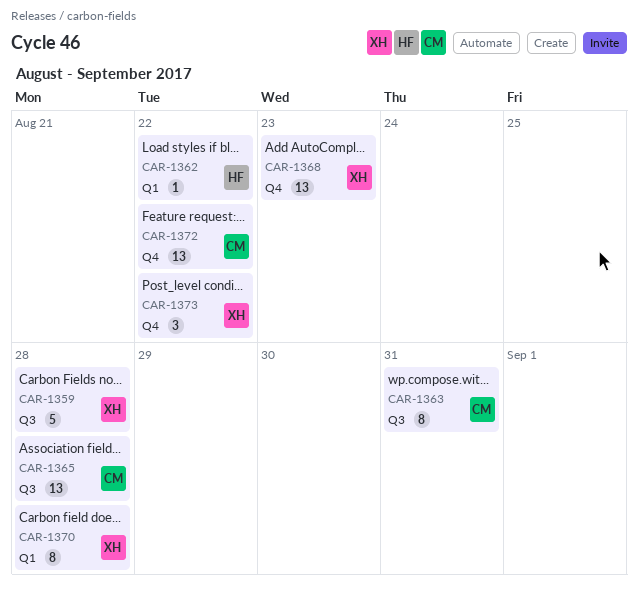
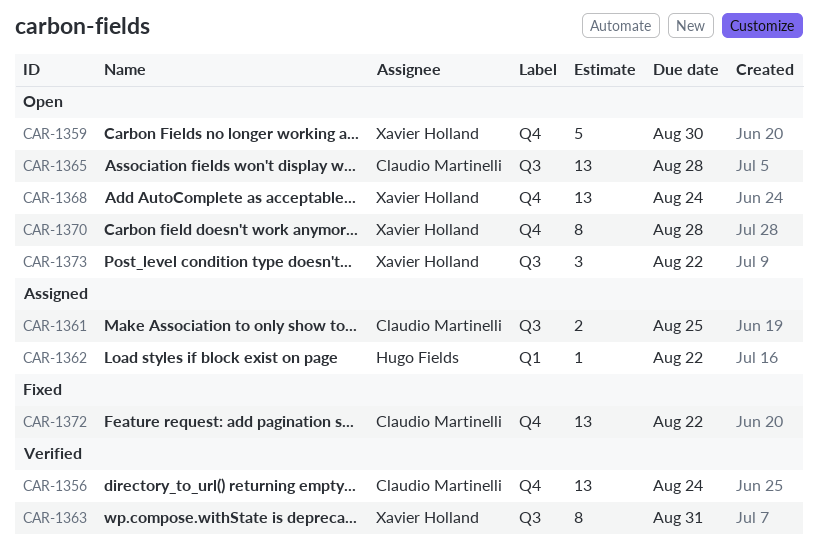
CAR-1356: none -> present
CAR-1359, label: Q3 -> Q4
CAR-1359, due: Aug 28 -> Aug 30
CAR-1361: none -> present
CAR-1363, owner: Claudio Martinelli -> Xavier Holland
CAR-1368, due: Aug 23 -> Aug 24
CAR-1370, label: Q1 -> Q4
CAR-1373, label: Q4 -> Q3

